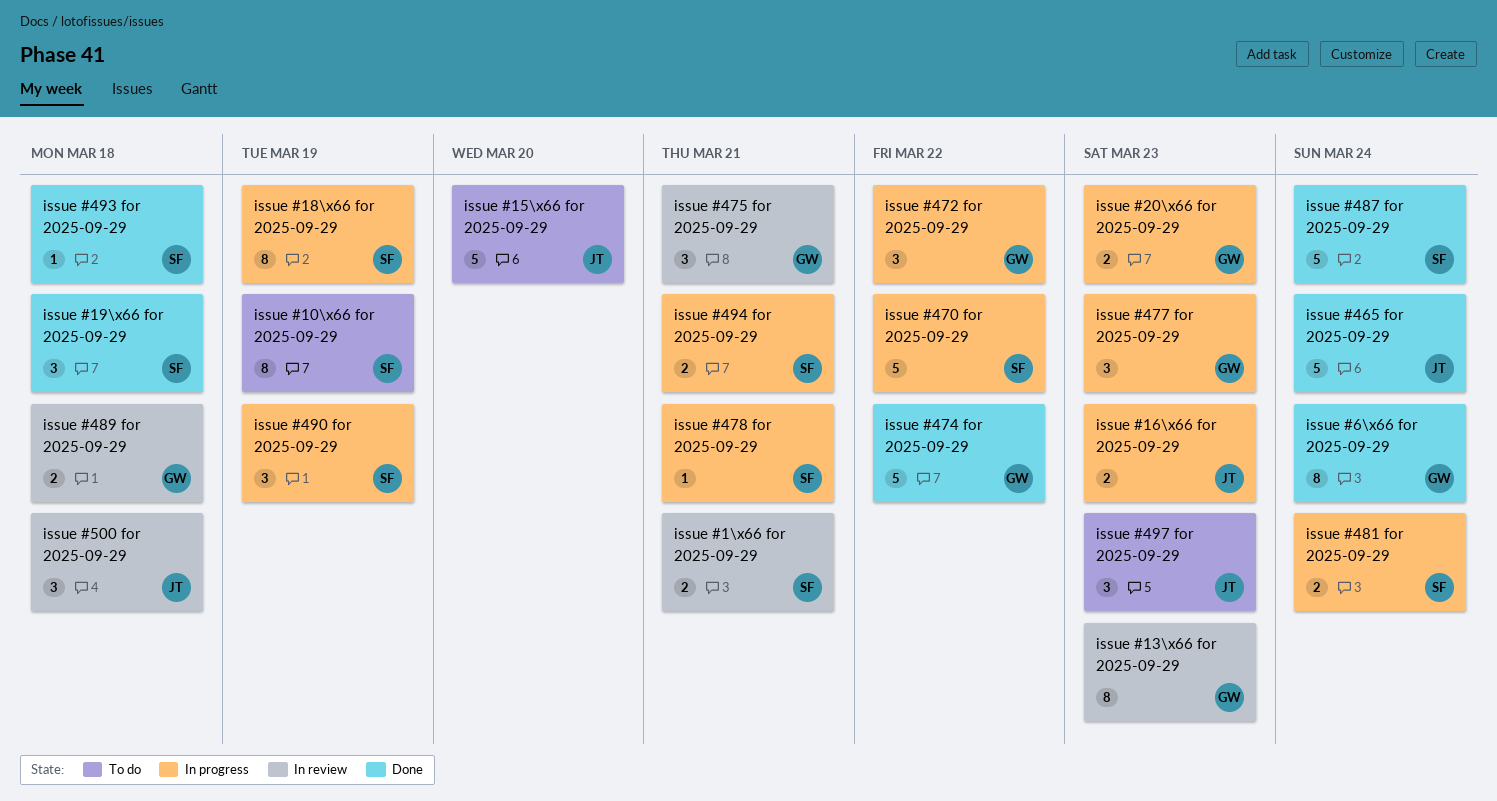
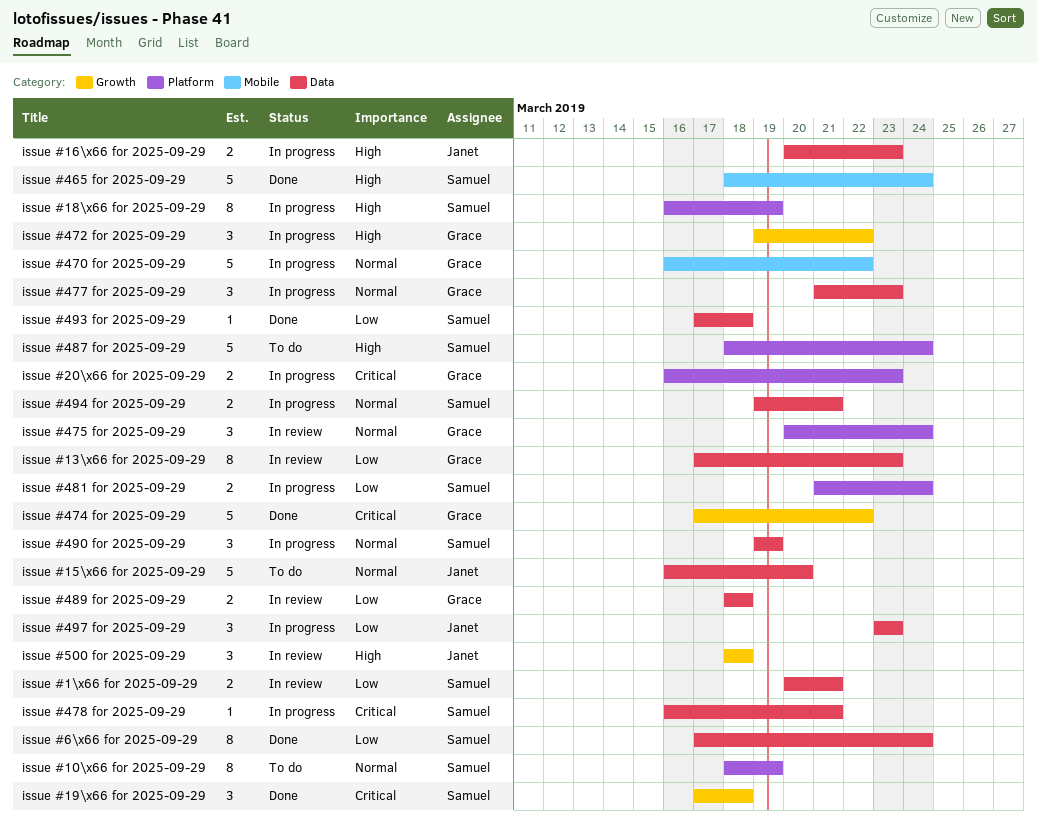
issue #465 for 2025-09-29, owner: Janet -> Samuel
issue #470 for 2025-09-29, owner: Samuel -> Grace
issue #475 for 2025-09-29, due: Mar 21 -> Mar 24
issue #487 for 2025-09-29, status: Done -> To do
issue #497 for 2025-09-29, status: To do -> In progress
issue #6\x66 for 2025-09-29, owner: Grace -> Samuel

